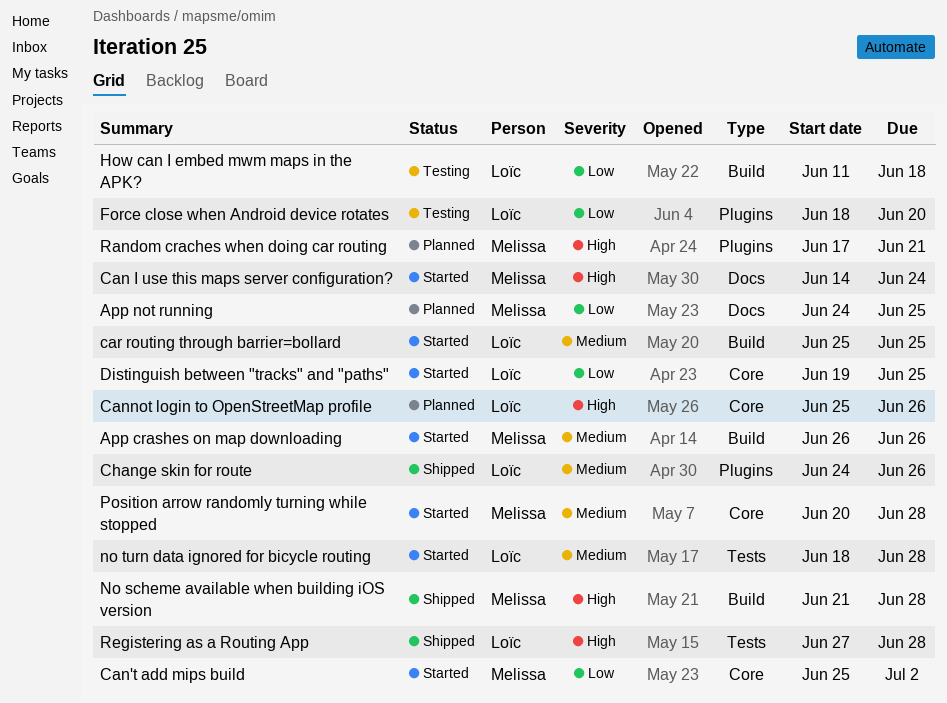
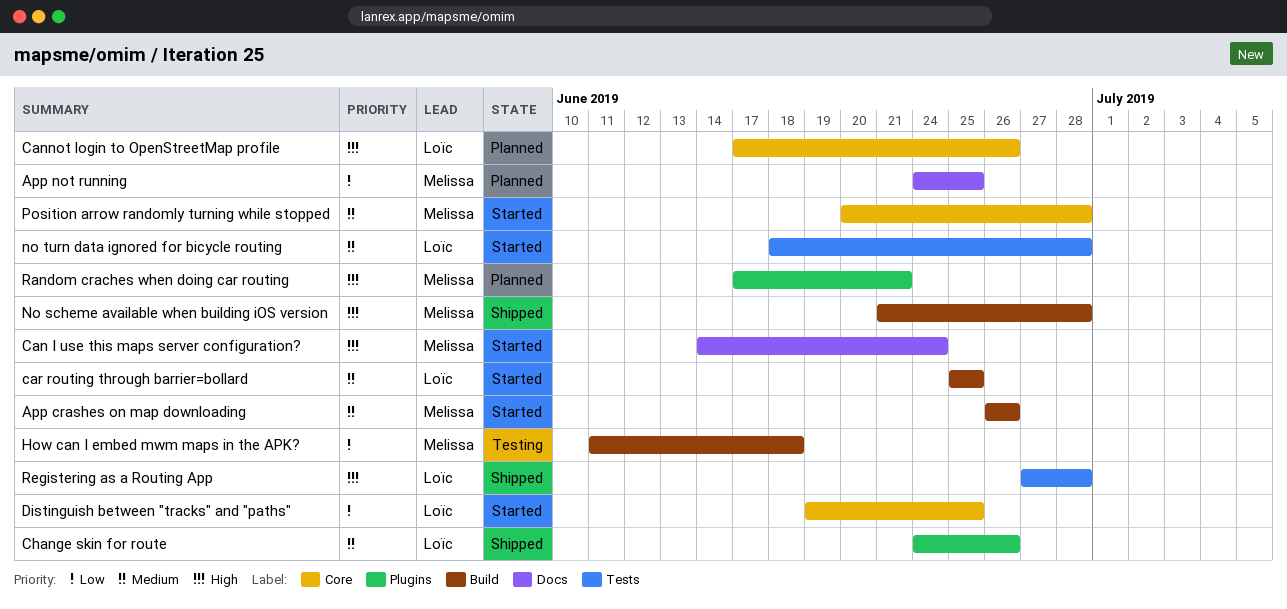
Can't add mips build: present -> none
Cannot login to OpenStreetMap profile, start: Jun 25 -> Jun 17
Force close when Android device rotates: present -> none
How can I embed mwm maps in the APK?, owner: Loïc -> Melissa

